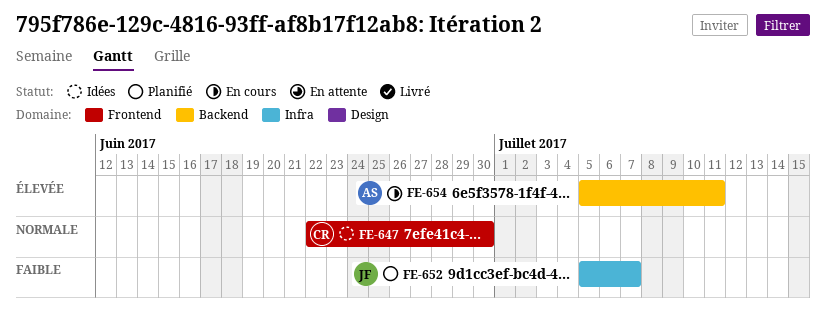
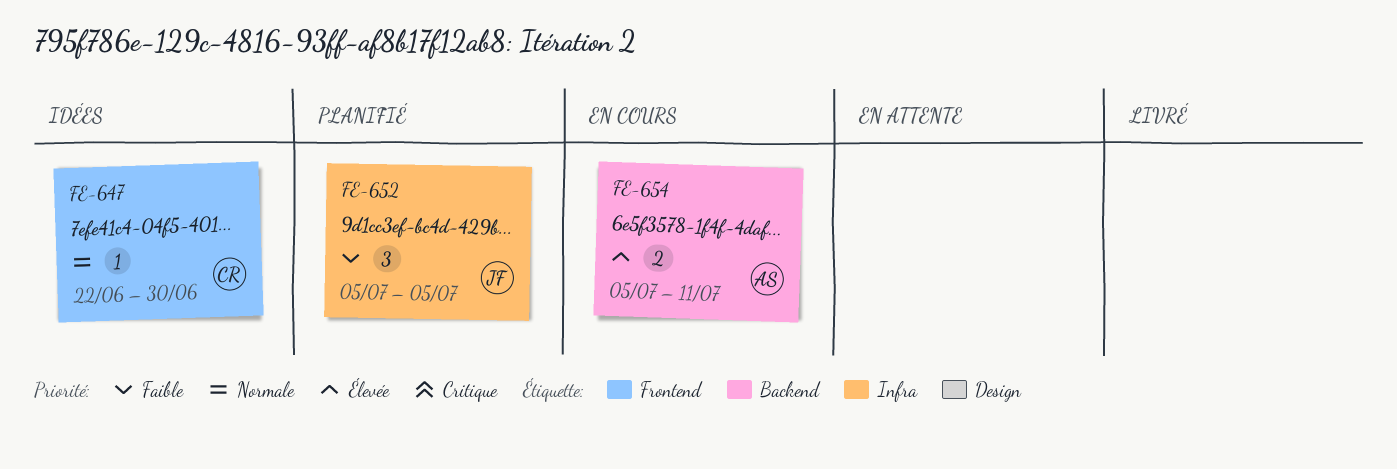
FE-652, due: Jul 7 -> Jul 5

